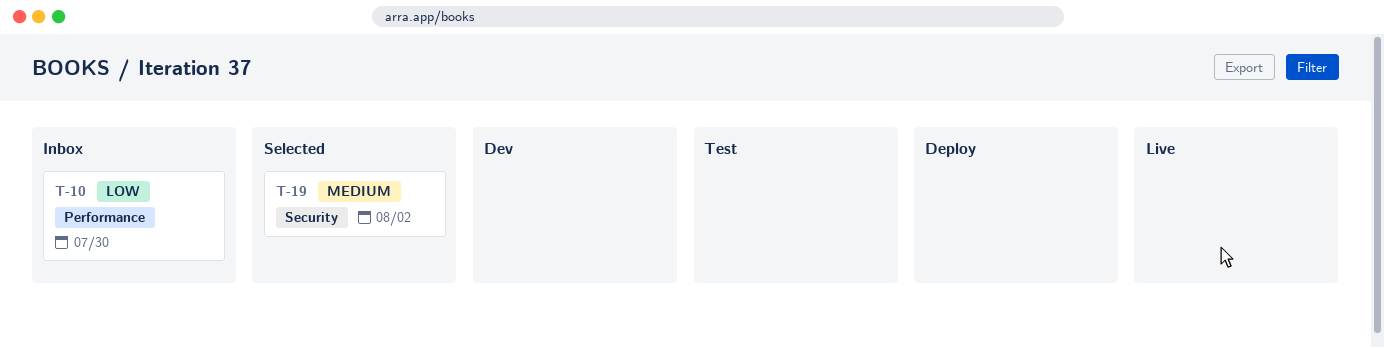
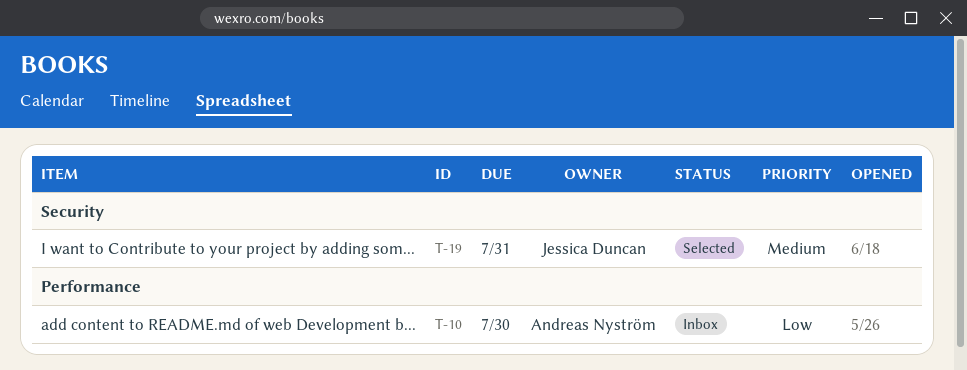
T-19, due: Aug 2 -> Jul 31

